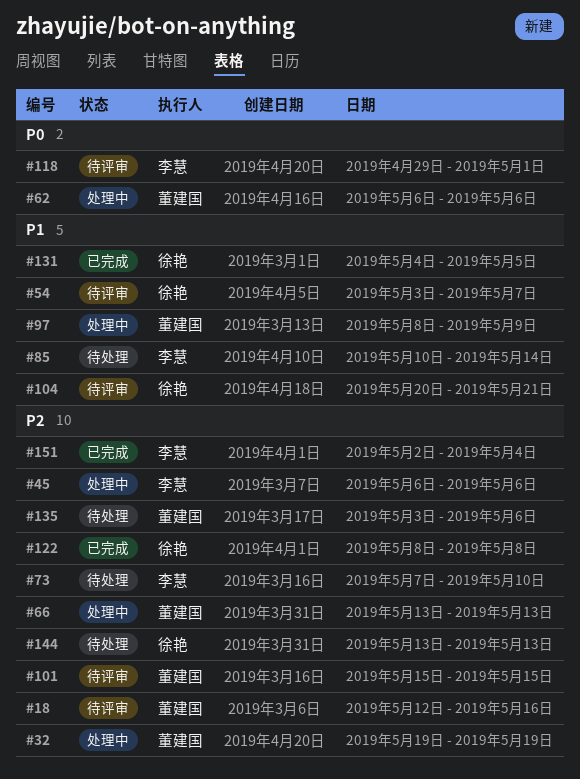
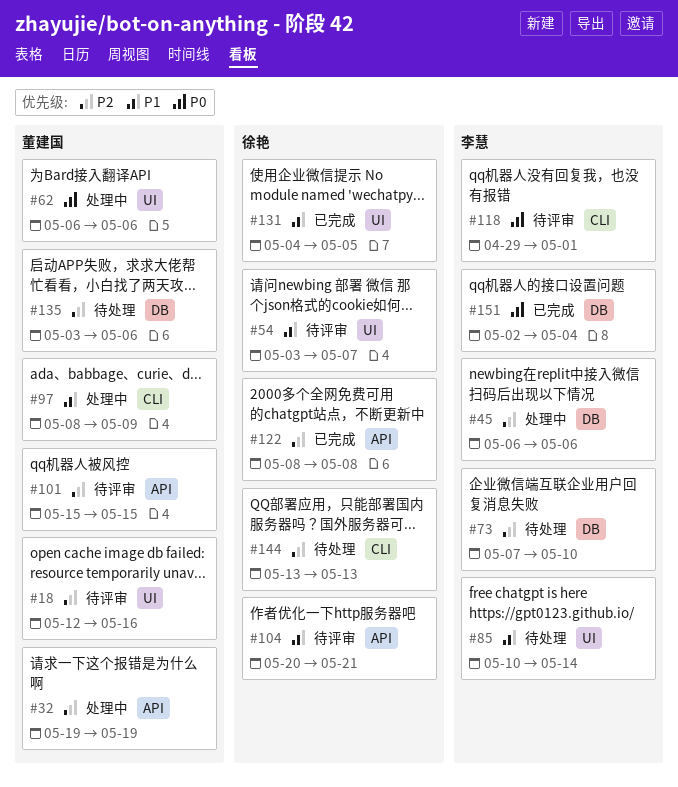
#66: present -> none
#151, priority: P2 -> P0

